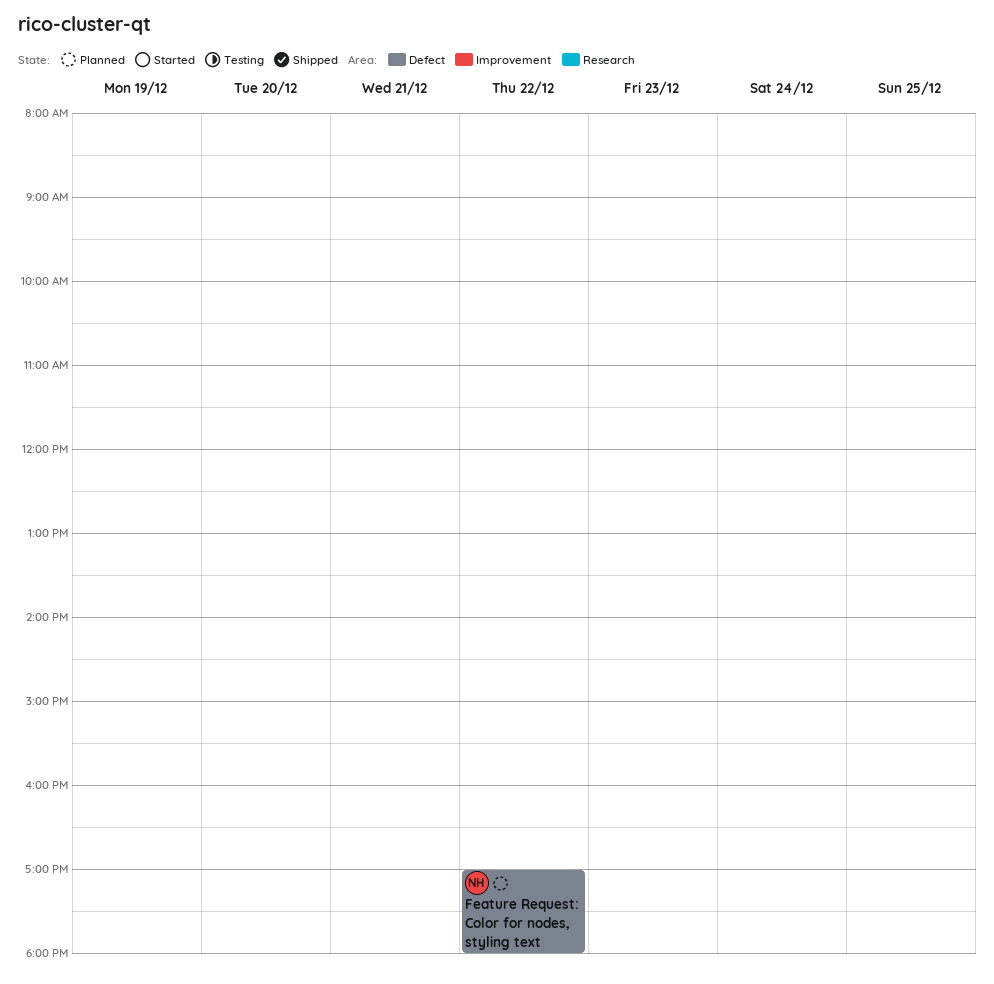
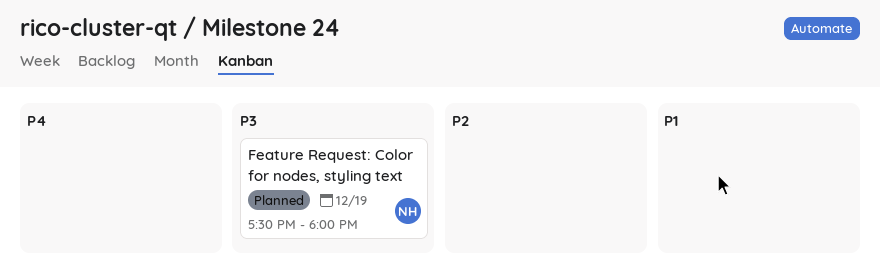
Feature Request: Color for nodes, styling text, day: Dec 22 -> Dec 19
Feature Request: Color for nodes, styling text, begins: 17:00 -> 17:30

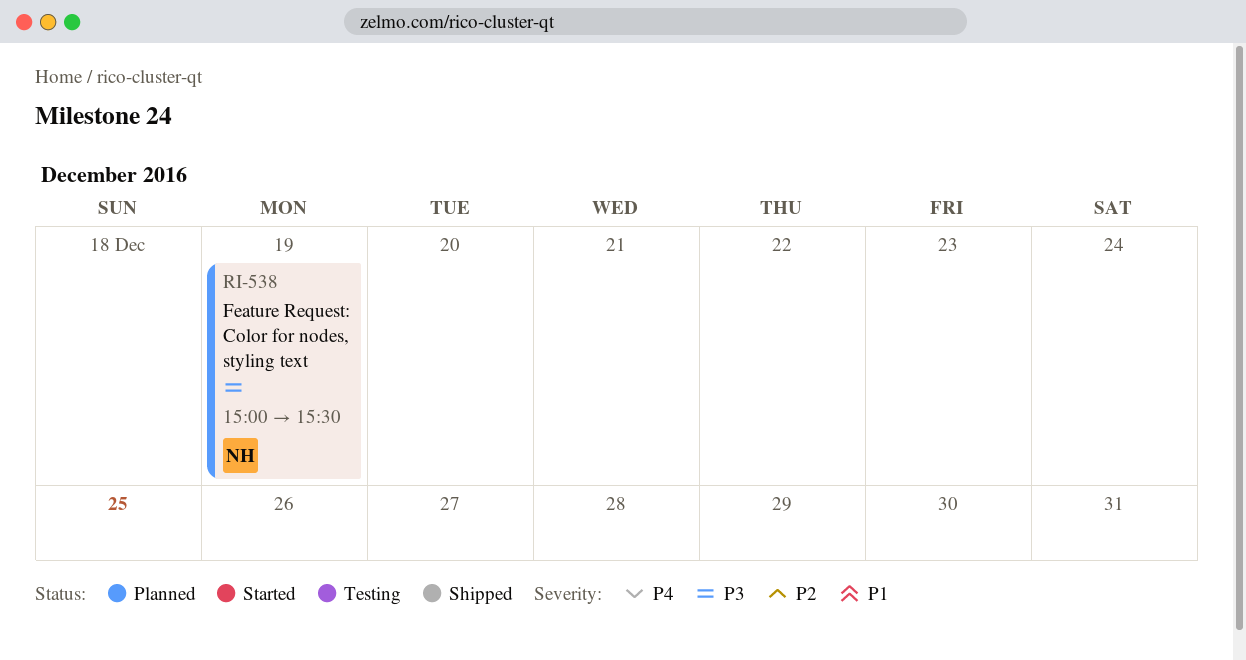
Feature Request: Color for nodes, styling text, begins: 17:30 -> 15:00
Feature Request: Color for nodes, styling text, ends: 18:00 -> 15:30

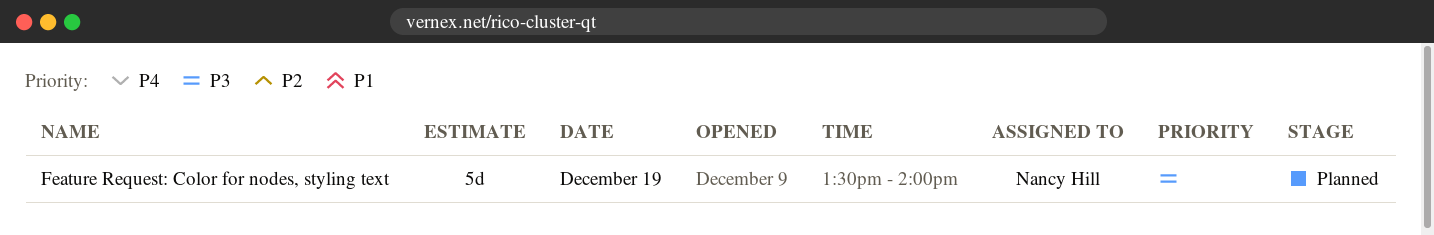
Feature Request: Color for nodes, styling text, begins: 15:00 -> 13:30
Feature Request: Color for nodes, styling text, ends: 15:30 -> 14:00

